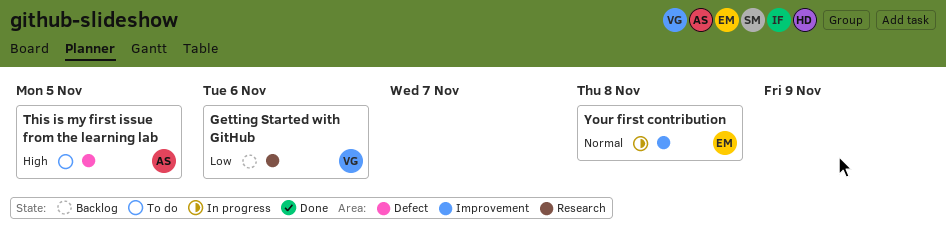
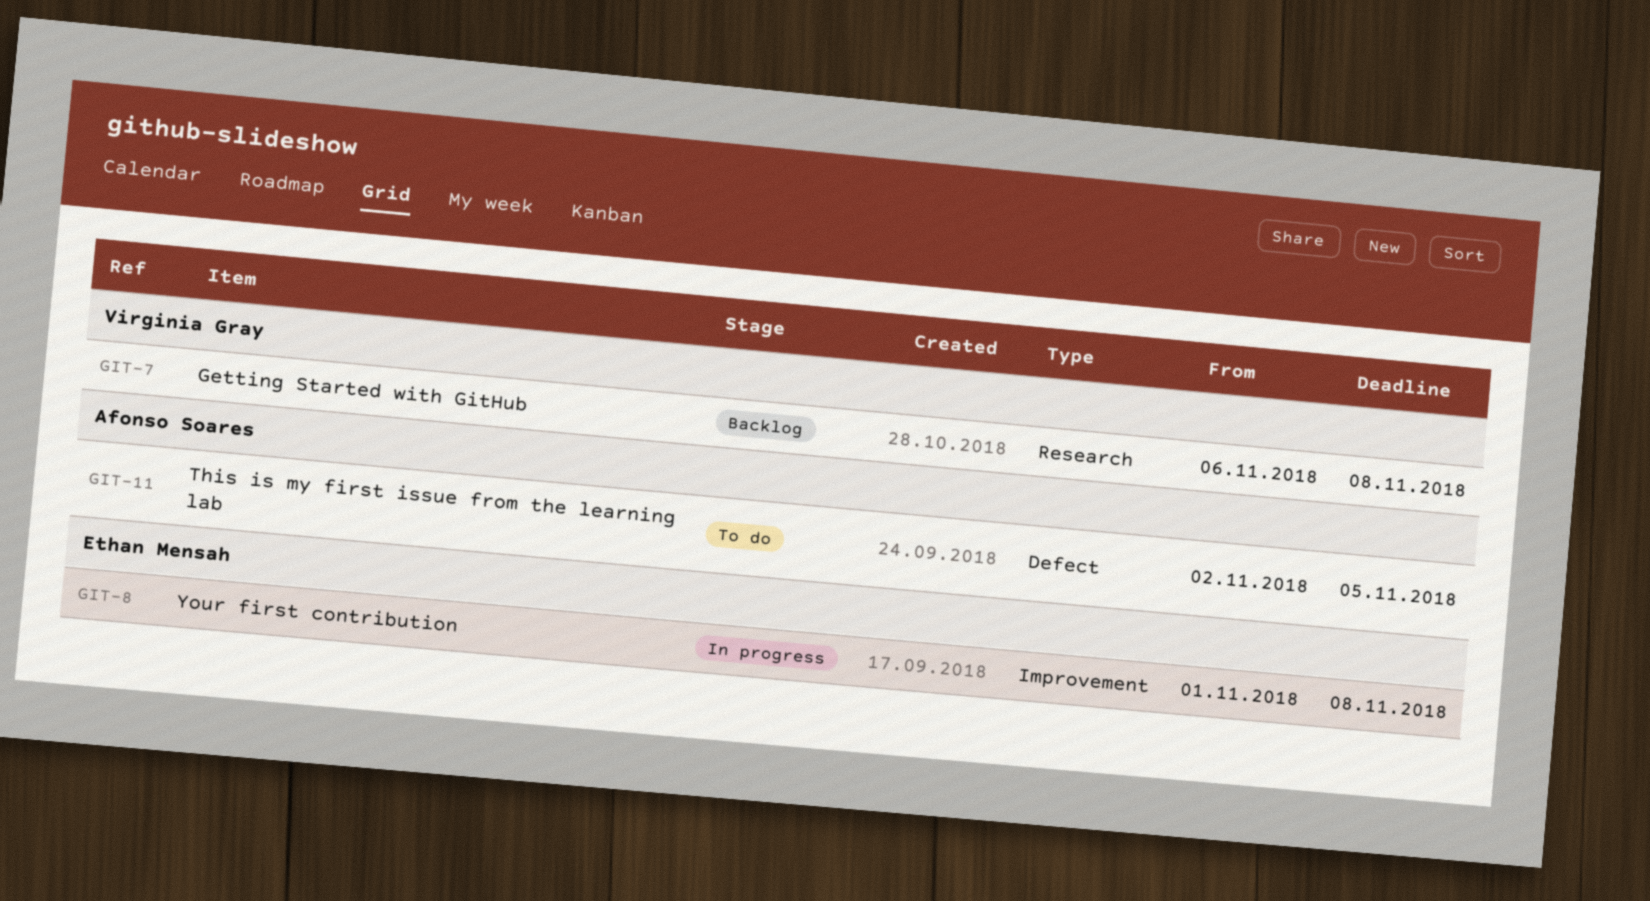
Getting Started with GitHub, due: Nov 6 -> Nov 8

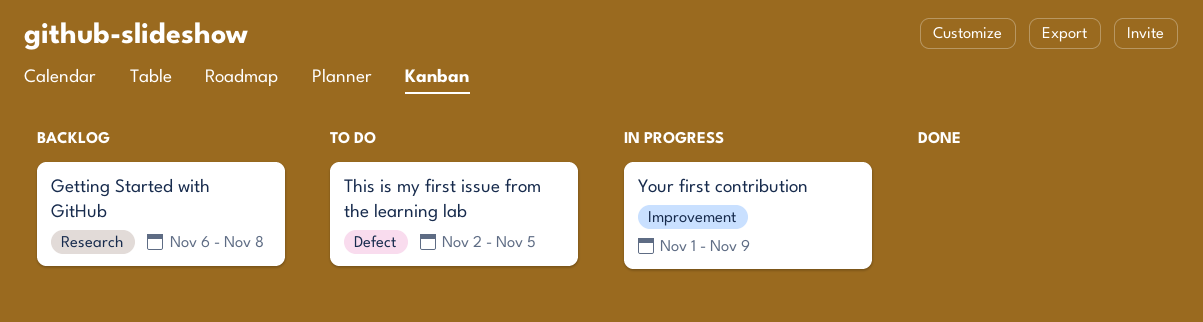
Your first contribution, due: Nov 8 -> Nov 9

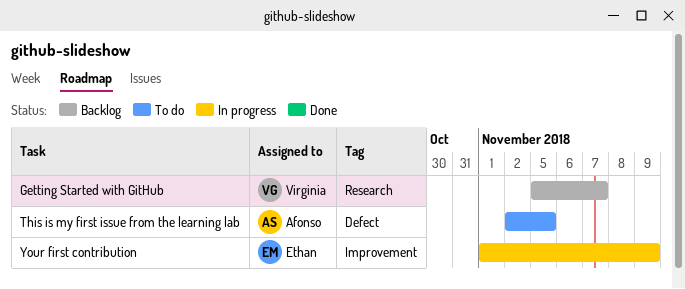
Getting Started with GitHub, start: Nov 6 -> Nov 5
Getting Started with GitHub, due: Nov 8 -> Nov 7

